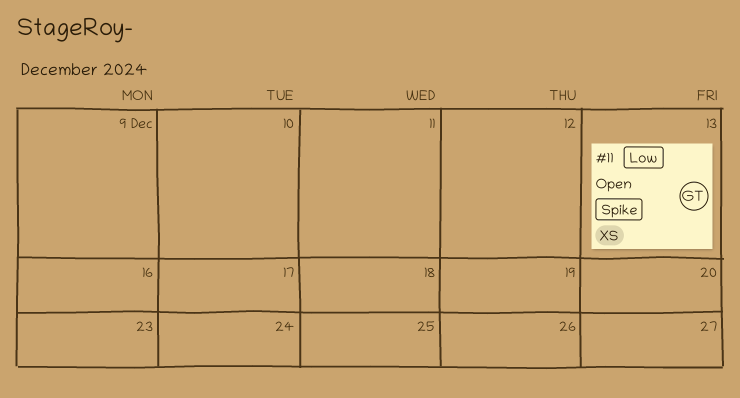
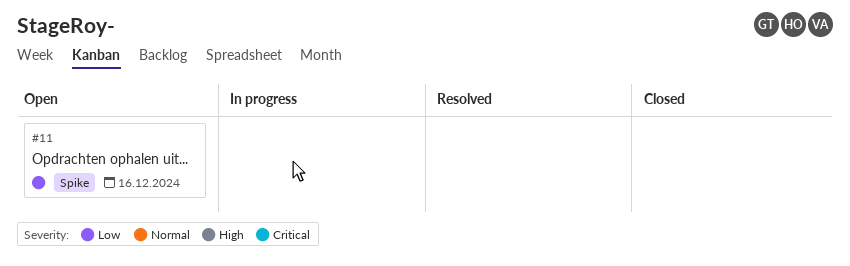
#11, due: Dec 13 -> Dec 16

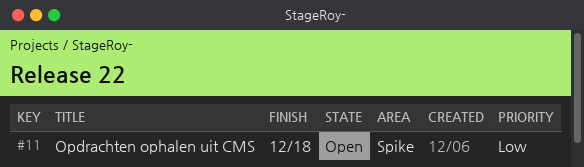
#11, due: Dec 16 -> Dec 18

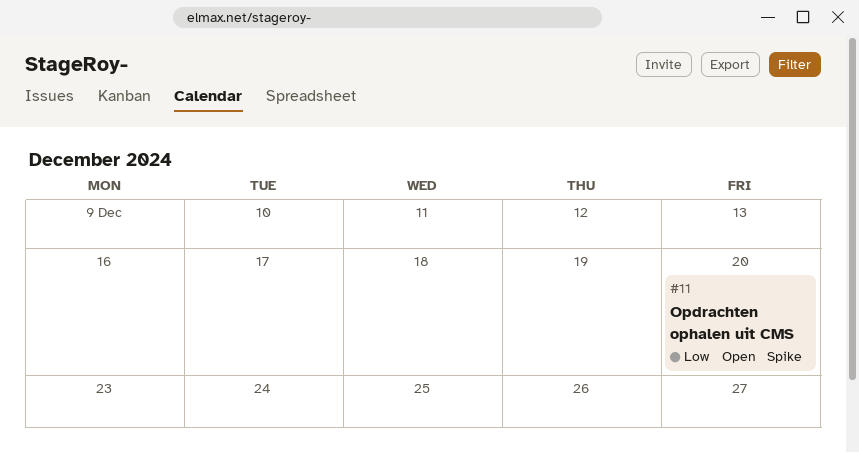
#11, due: Dec 18 -> Dec 20

